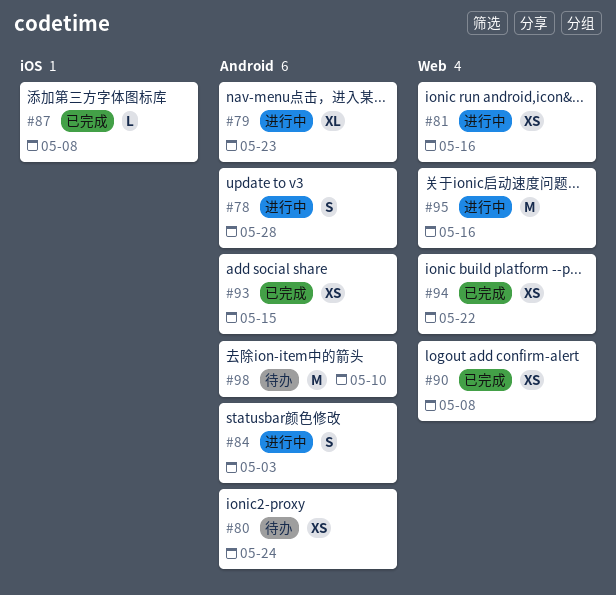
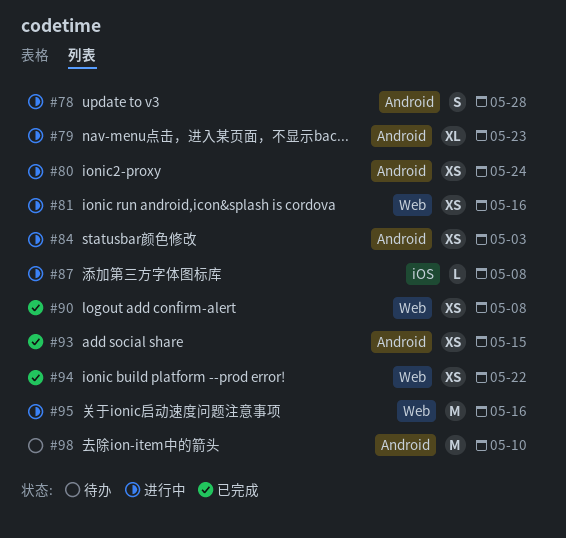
#80, status: 待办 -> 进行中
#84, estimate: S -> XS
#87, status: 已完成 -> 进行中

